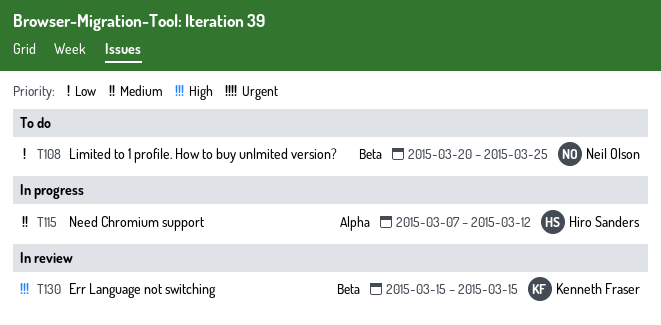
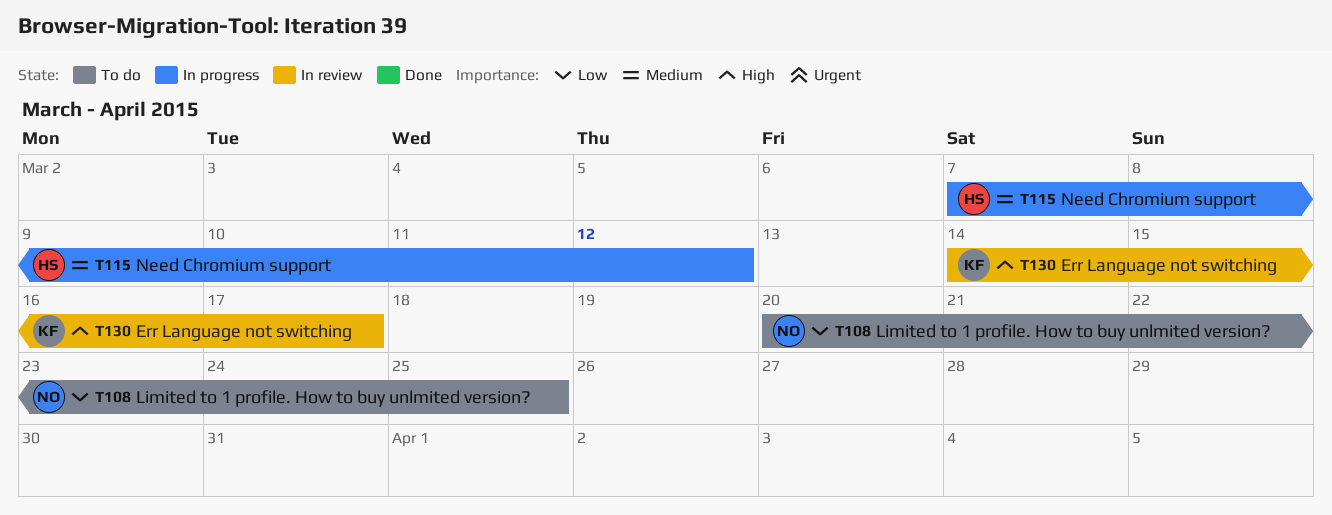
T130, start: Mar 15 -> Mar 14
T130, due: Mar 15 -> Mar 17

